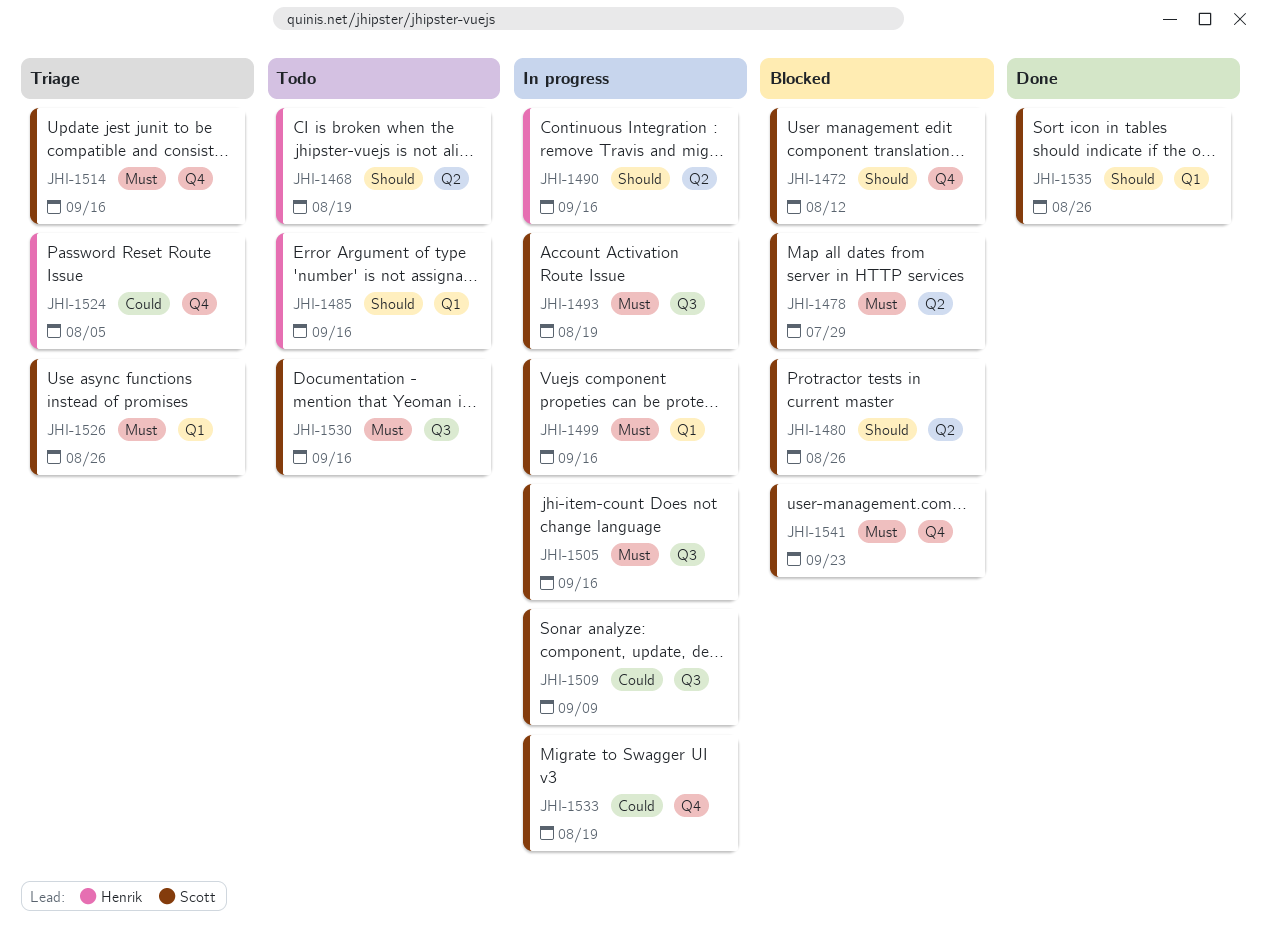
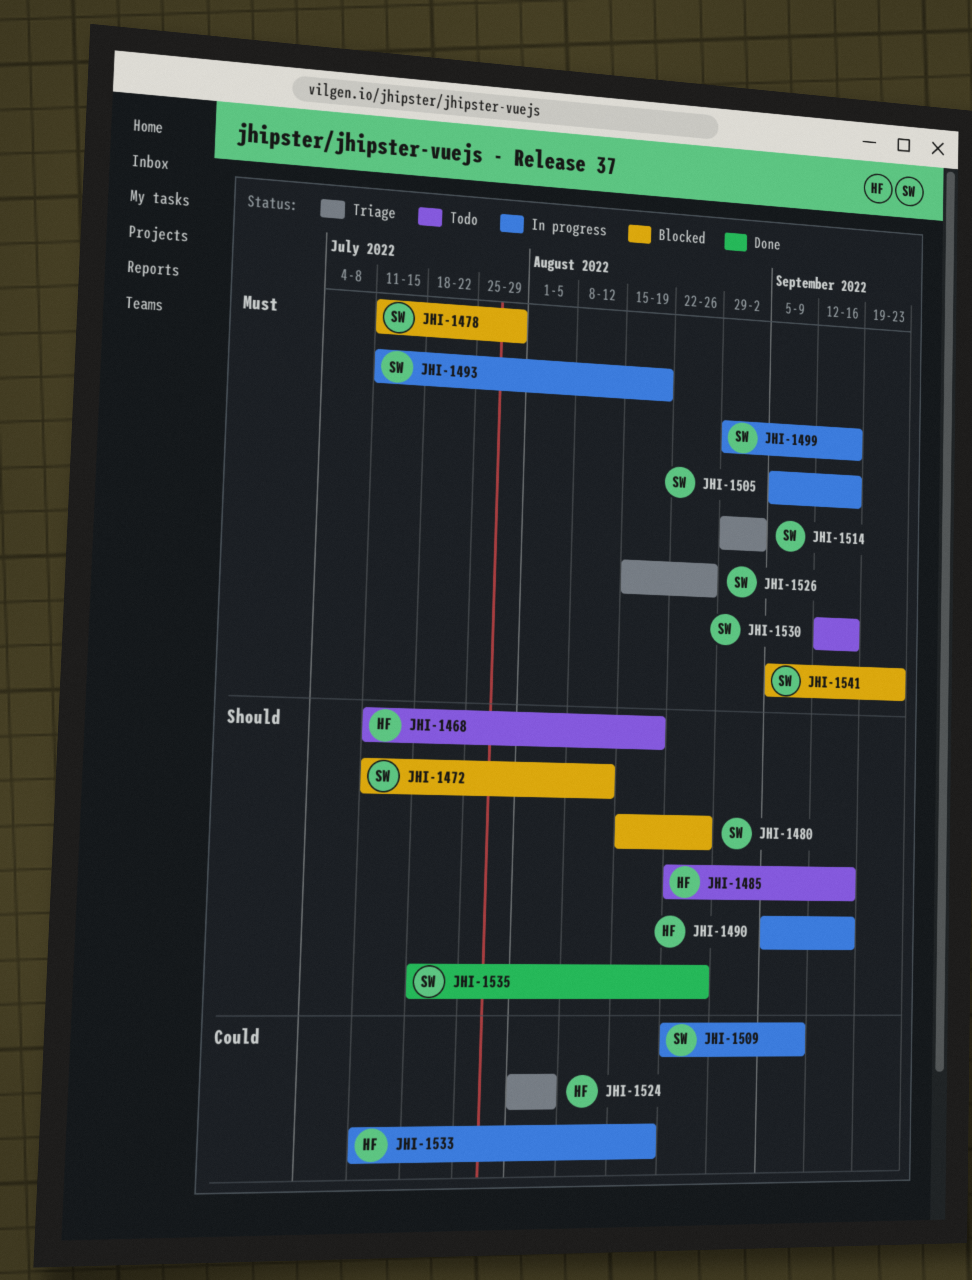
JHI-1514, due: Sep 16 -> Sep 2
JHI-1533, owner: Scott -> Henrik

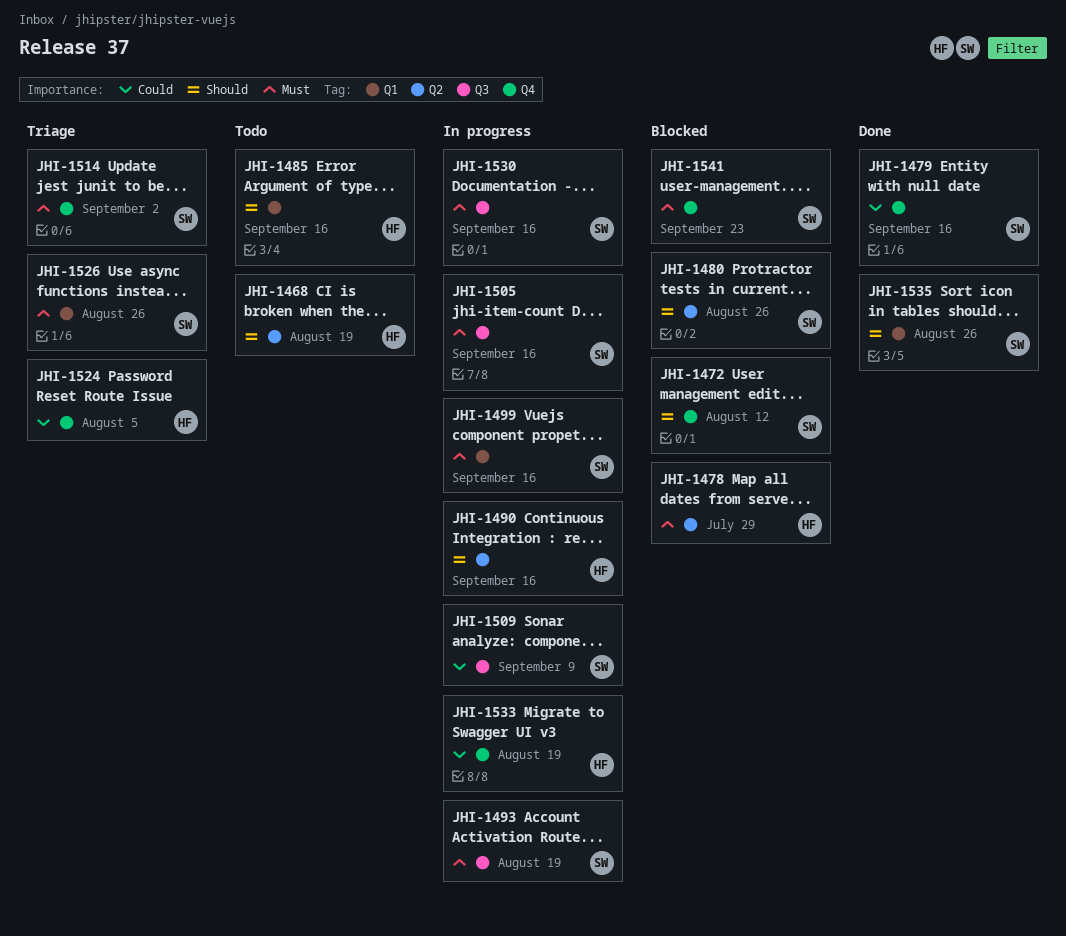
JHI-1478, owner: SW -> HF
JHI-1479: none -> present
JHI-1530, status: Todo -> In progress

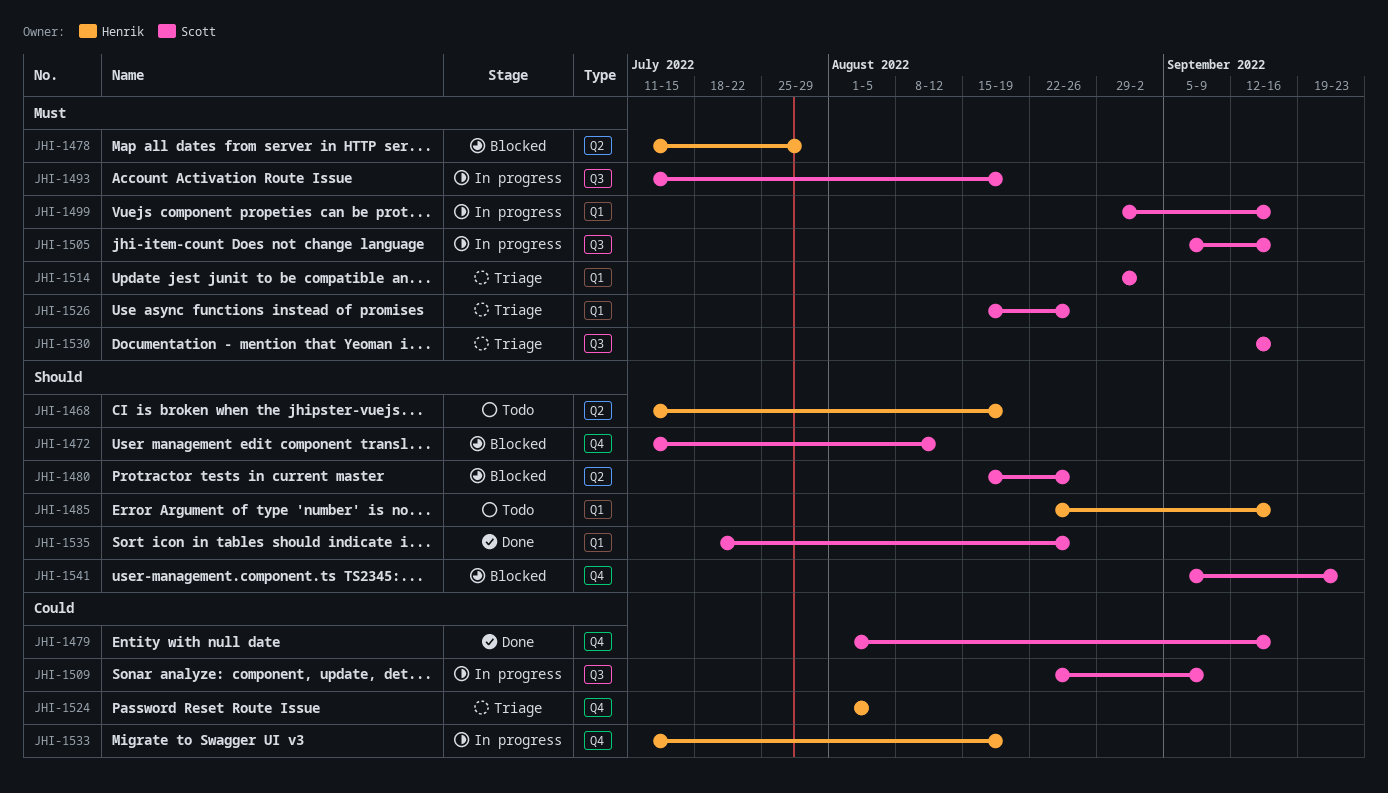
JHI-1490: present -> none
JHI-1514, label: Q4 -> Q1
JHI-1530, status: In progress -> Triage
JHI-1541, priority: Must -> Should

